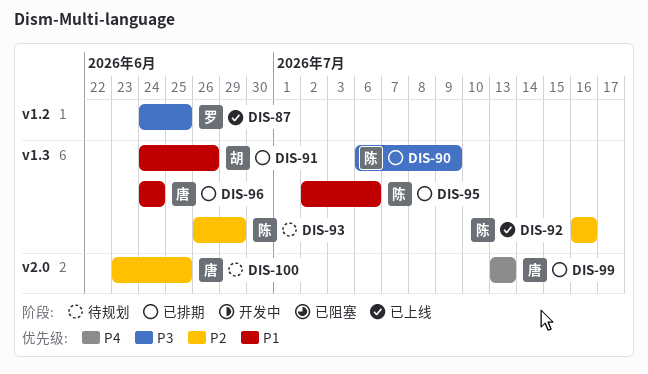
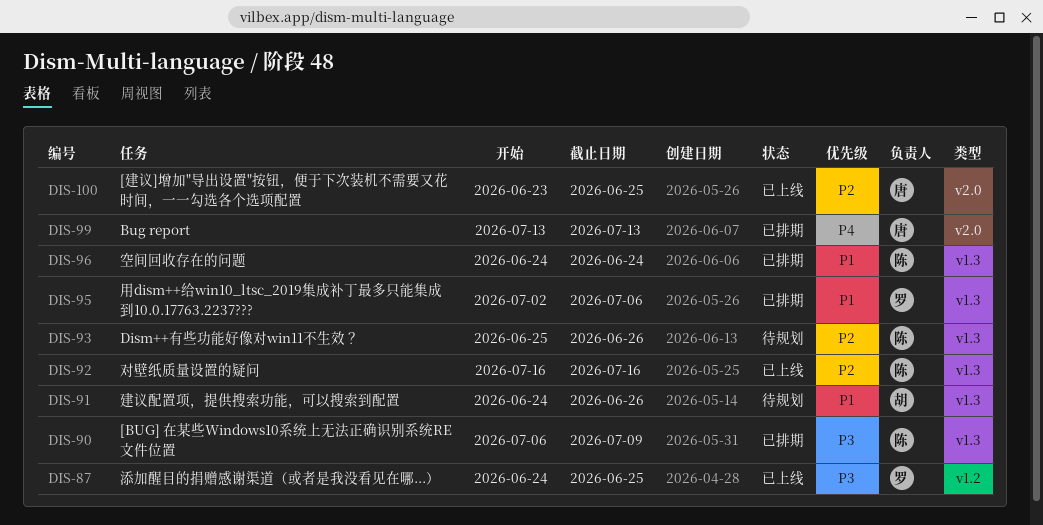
DIS-91, status: 已排期 -> 待规划
DIS-93, start: Jun 26 -> Jun 25
DIS-93, due: Jun 29 -> Jun 26
DIS-95, owner: 陈 -> 罗
DIS-96, owner: 唐 -> 陈
DIS-100, status: 待规划 -> 已上线

